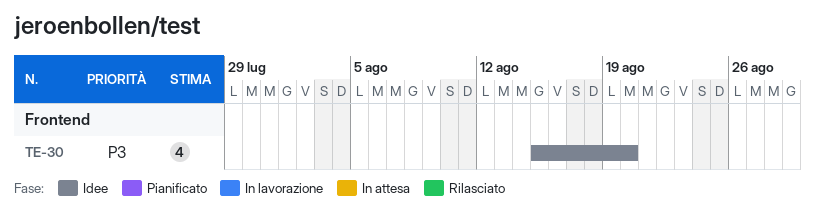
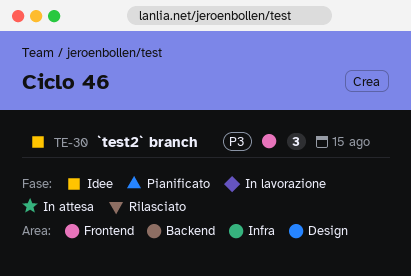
TE-30, estimate: 4 -> 3
TE-30, due: Aug 20 -> Aug 15

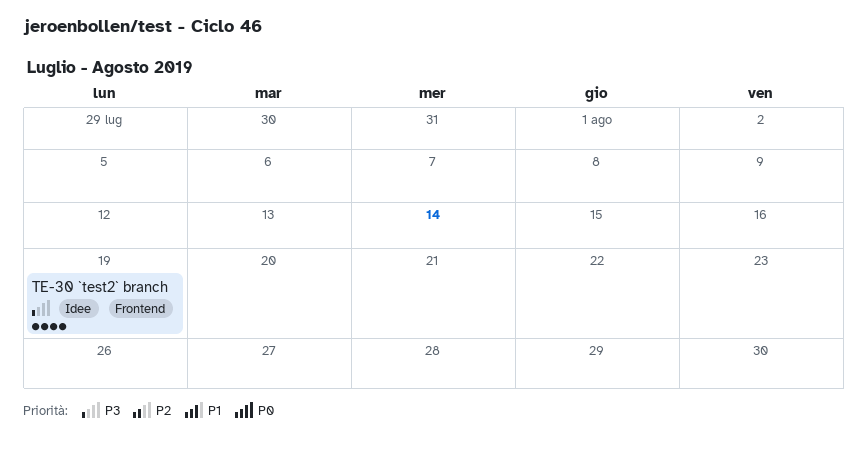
TE-30, estimate: 3 -> 4
TE-30, due: Aug 15 -> Aug 19

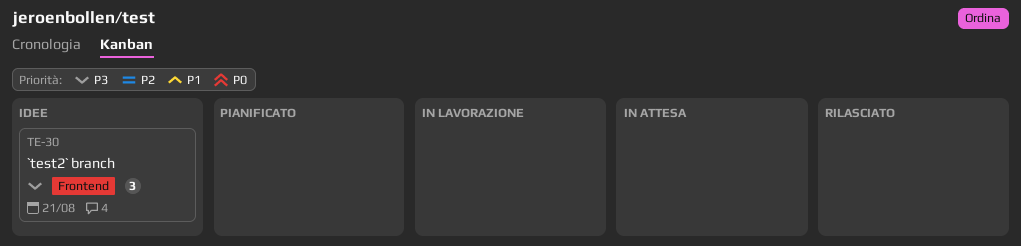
TE-30, estimate: 4 -> 3
TE-30, due: Aug 19 -> Aug 21

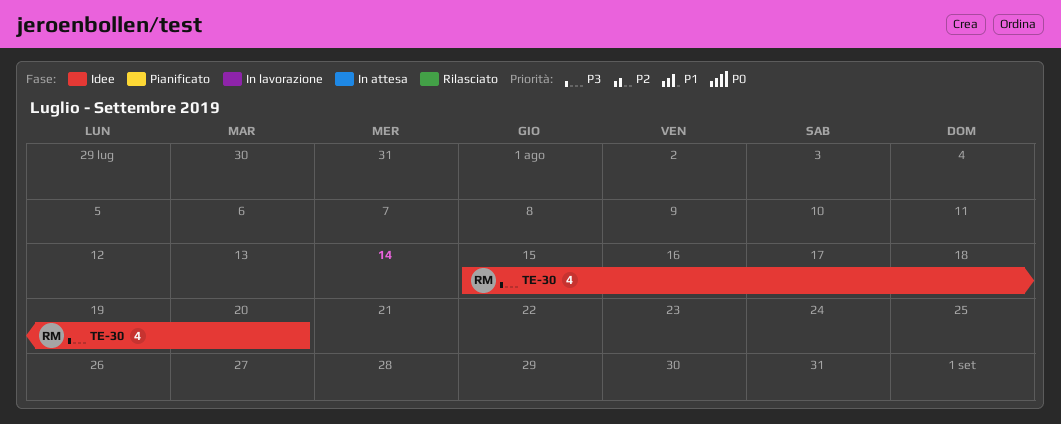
TE-30, estimate: 3 -> 4
TE-30, due: Aug 21 -> Aug 20

